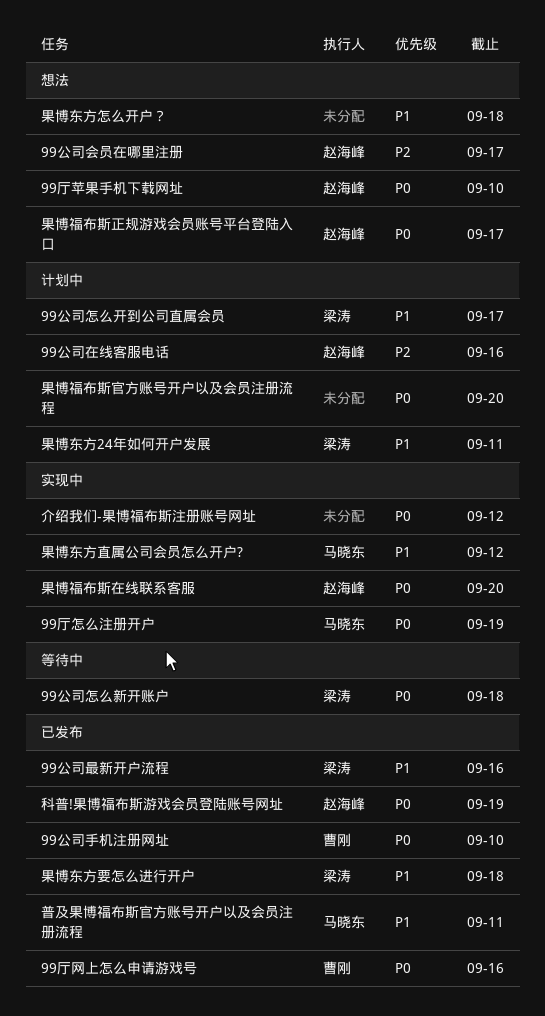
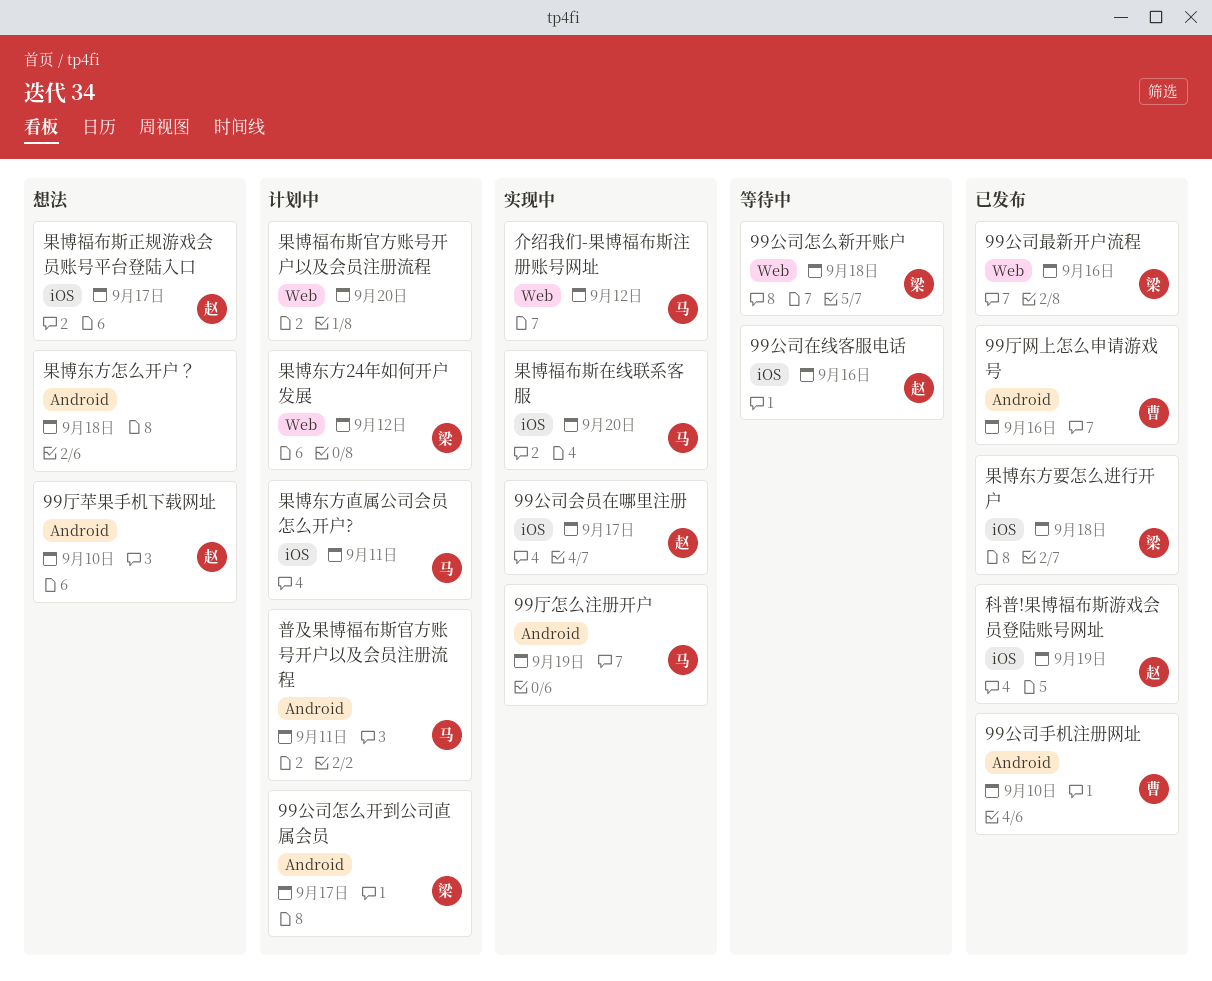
99公司会员在哪里注册, status: 想法 -> 实现中
99公司在线客服电话, status: 计划中 -> 等待中
介绍我们-果博福布斯注册账号网址, owner: none -> 马晓东
普及果博福布斯官方账号开户以及会员注册流程, status: 已发布 -> 计划中
果博东方24年如何开户发展, due: Sep 11 -> Sep 12
果博东方直属公司会员怎么开户?, status: 实现中 -> 计划中
果博东方直属公司会员怎么开户?, due: Sep 12 -> Sep 11
果博福布斯在线联系客服, owner: 赵海峰 -> 马晓东

